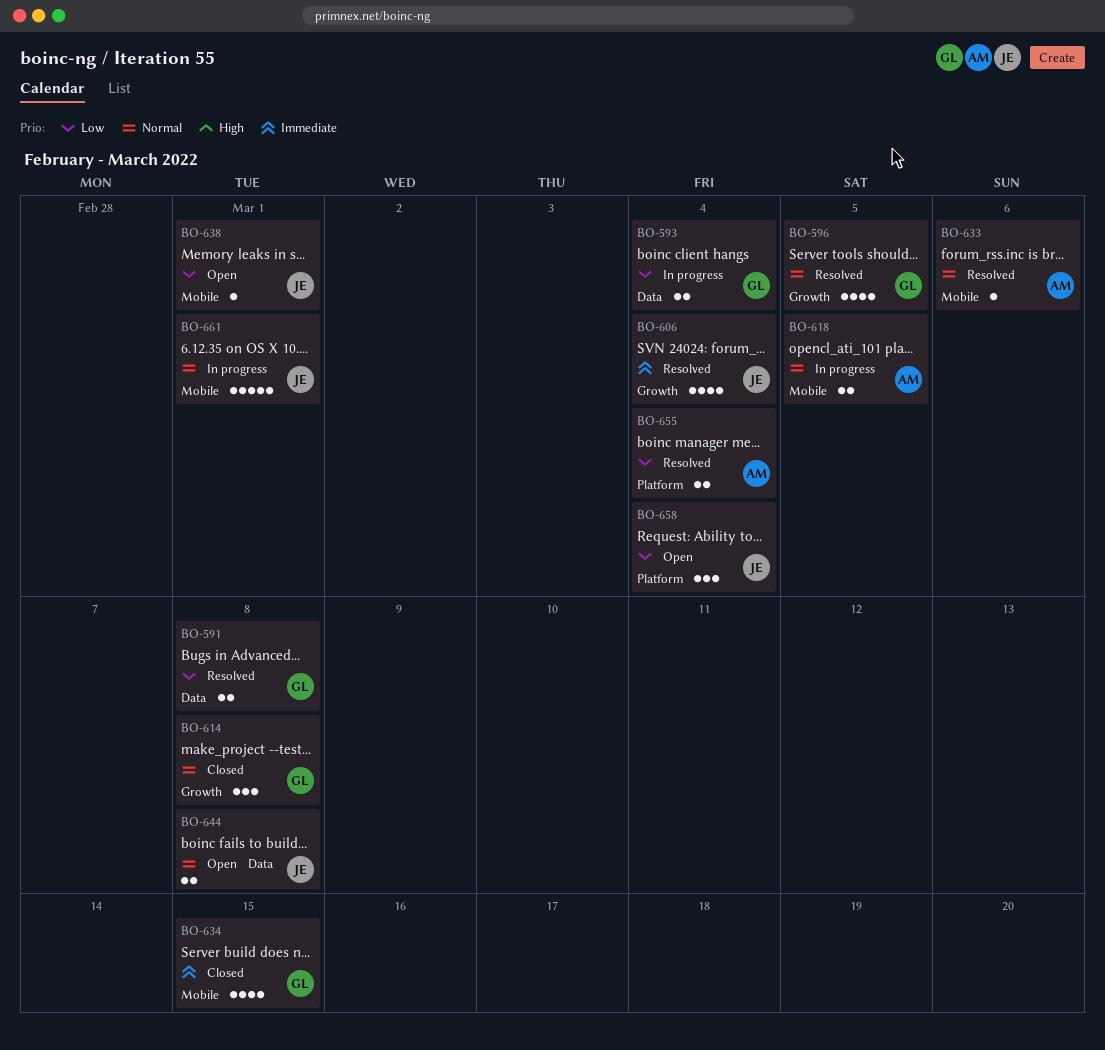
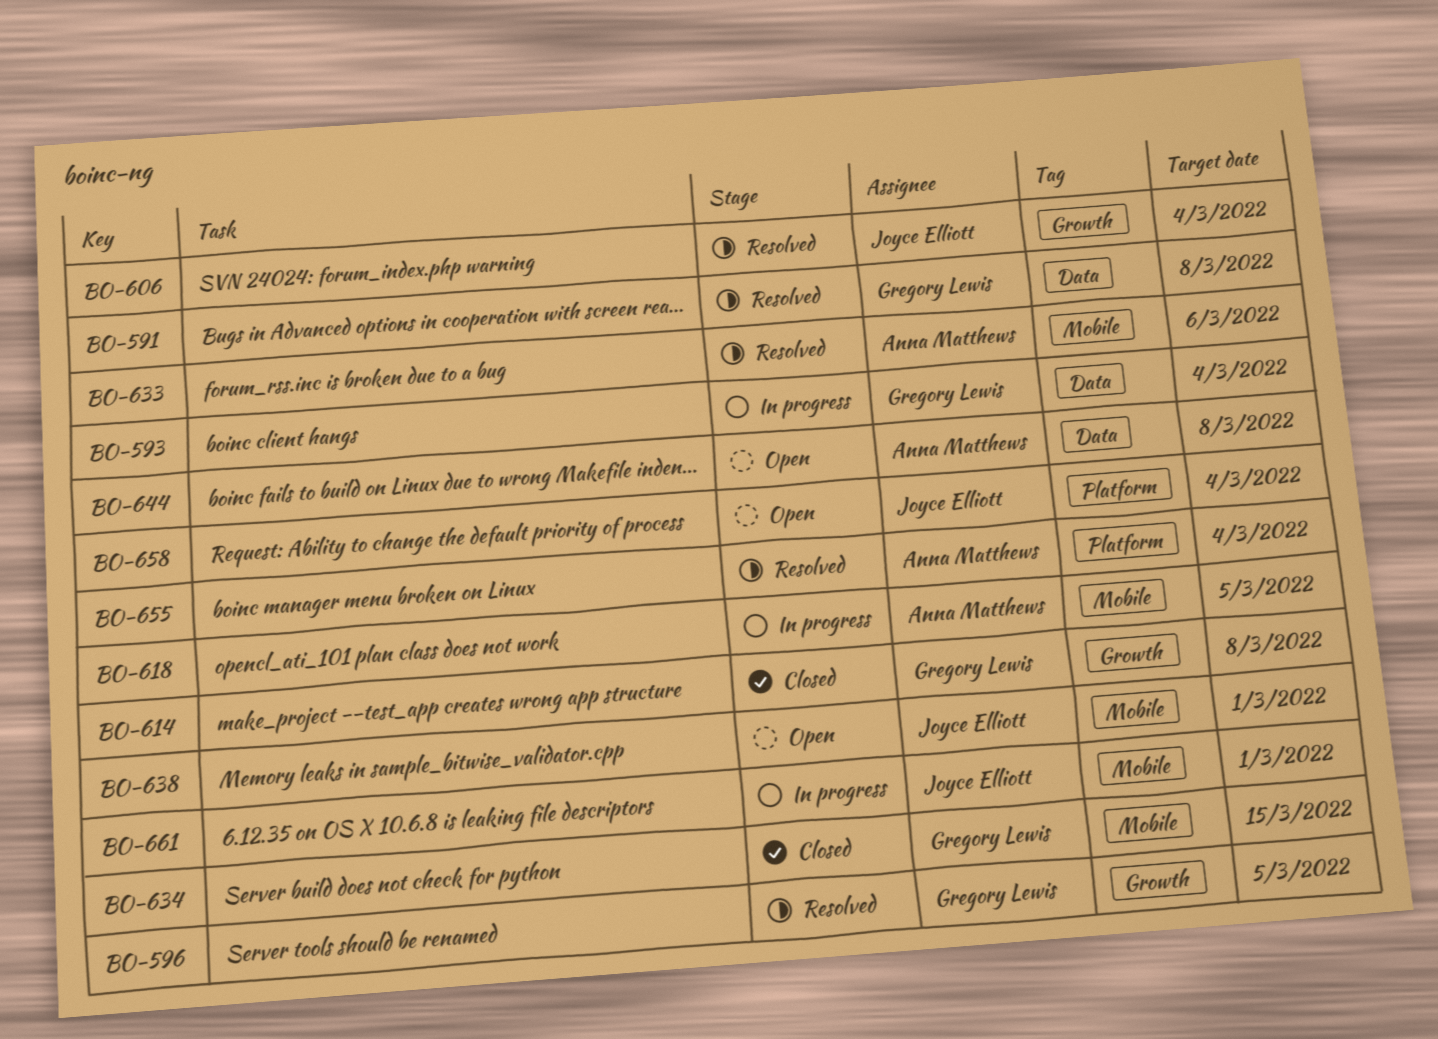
BO-644, owner: Joyce Elliott -> Anna Matthews

